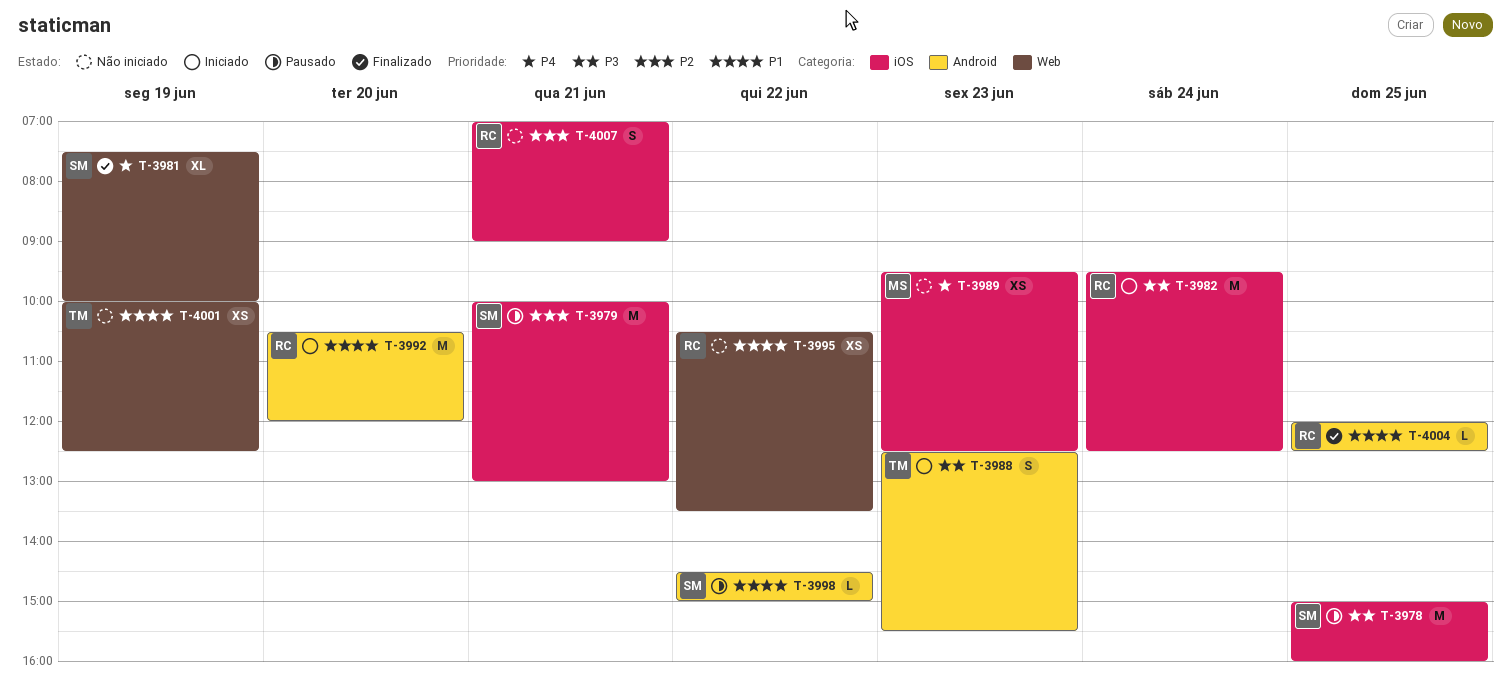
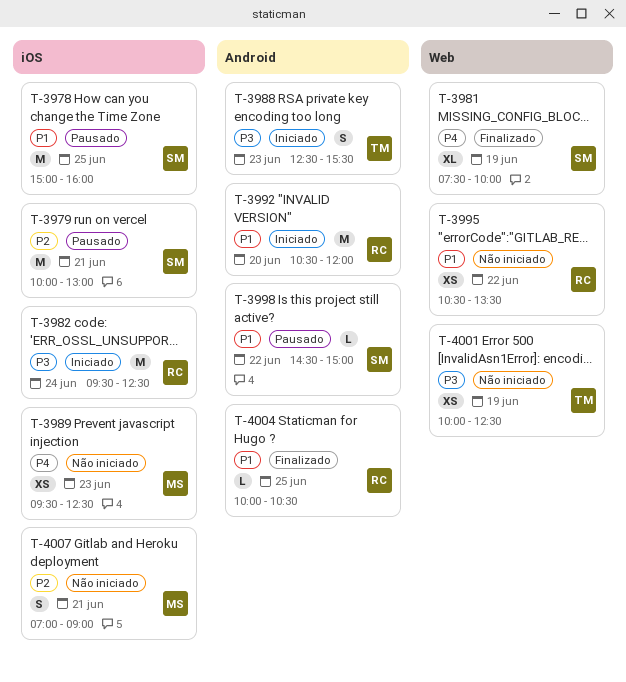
T-3978, priority: P3 -> P1
T-4001, priority: P1 -> P3
T-4004, begins: 12:00 -> 10:00
T-4004, ends: 12:30 -> 10:30
T-4007, owner: RC -> MS

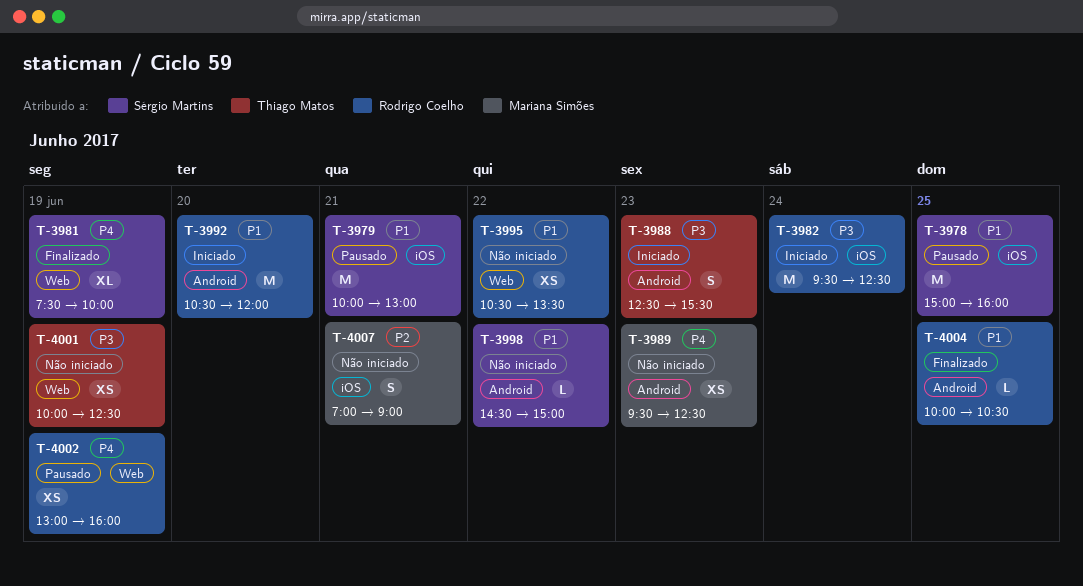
T-3979, priority: P2 -> P1
T-3989, label: iOS -> Android
T-3998, status: Pausado -> Não iniciado
T-4002: none -> present

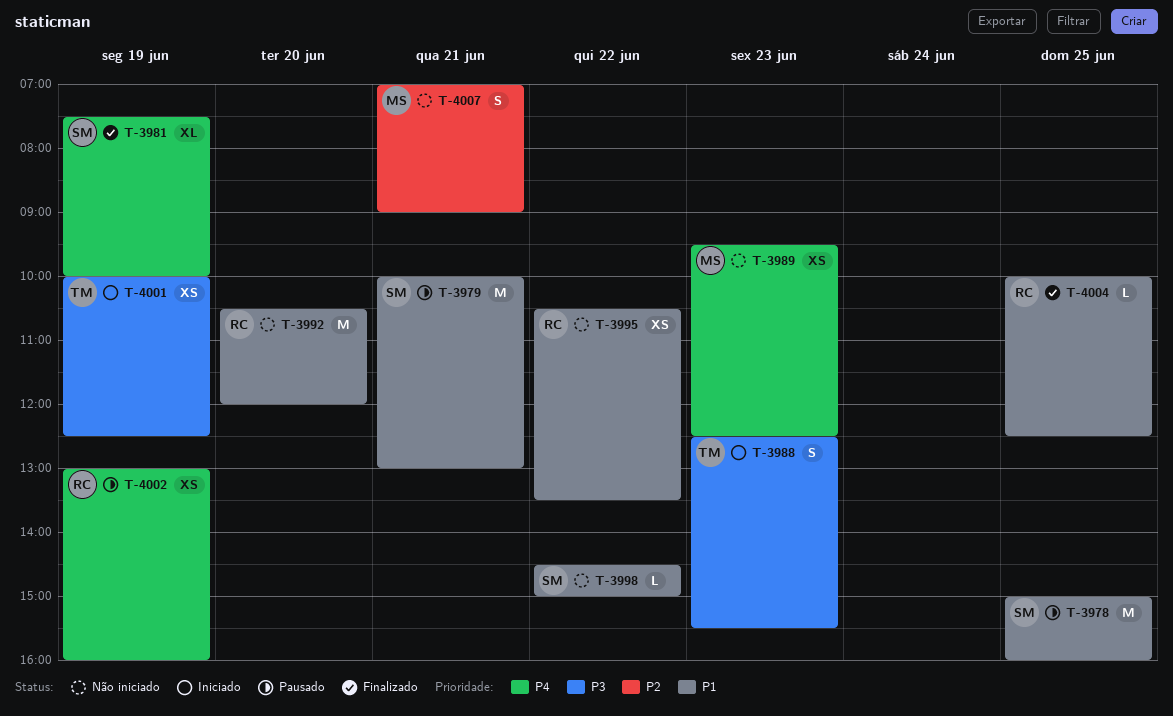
T-3982: present -> none
T-3992, status: Iniciado -> Não iniciado
T-4001, status: Não iniciado -> Iniciado
T-4004, ends: 10:30 -> 12:30

